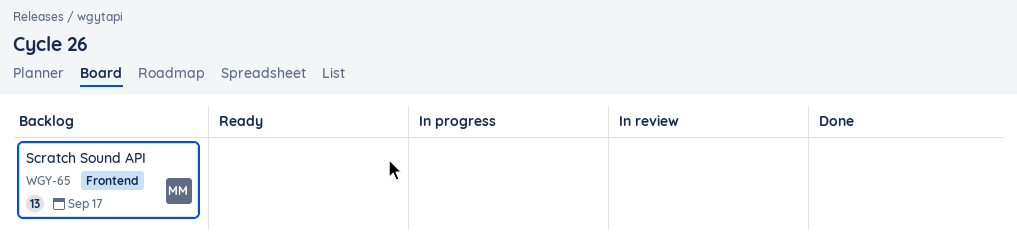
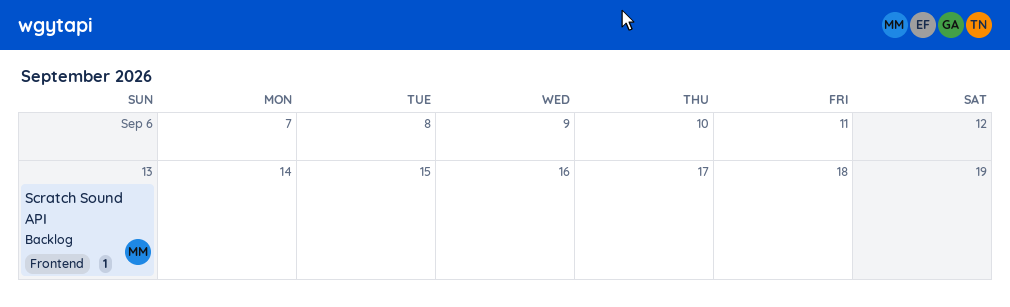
Scratch Sound API, estimate: 13 -> 1
Scratch Sound API, due: Sep 17 -> Sep 13

